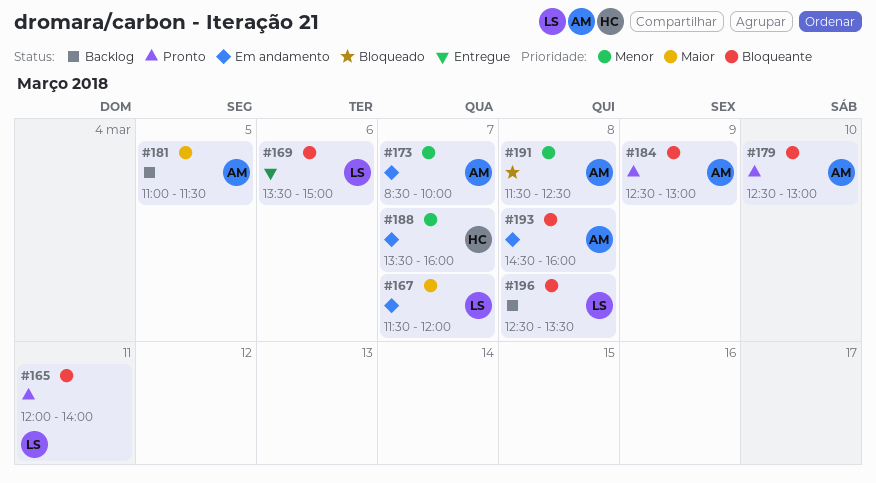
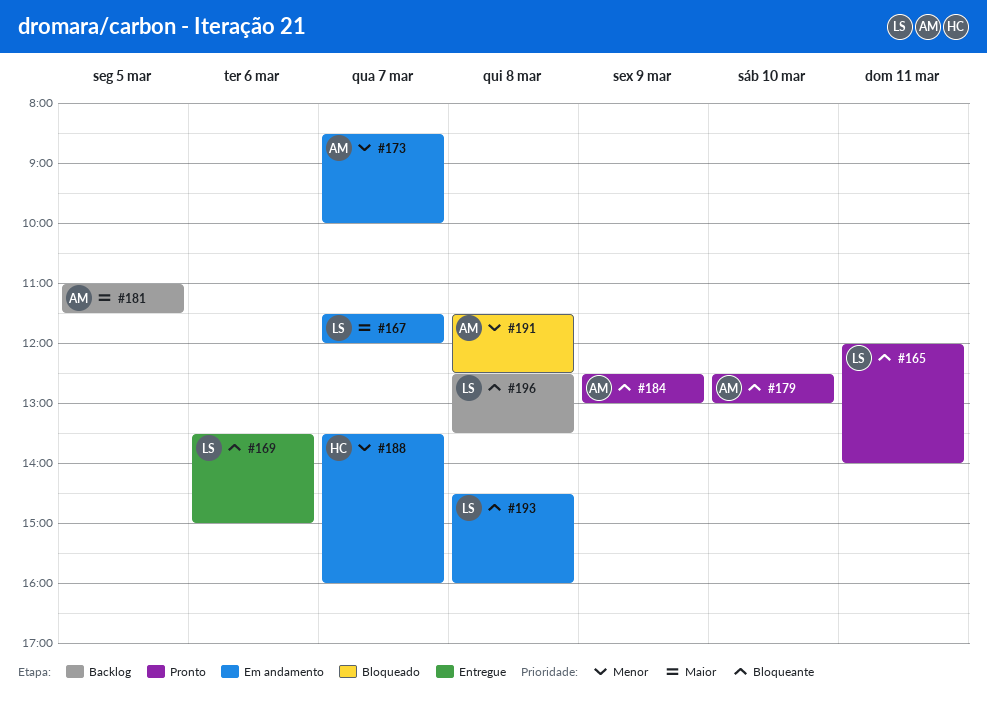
#193, owner: AM -> LS

